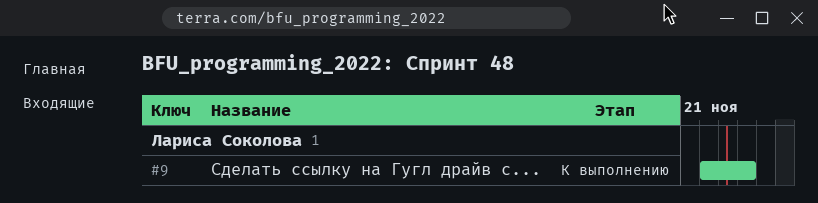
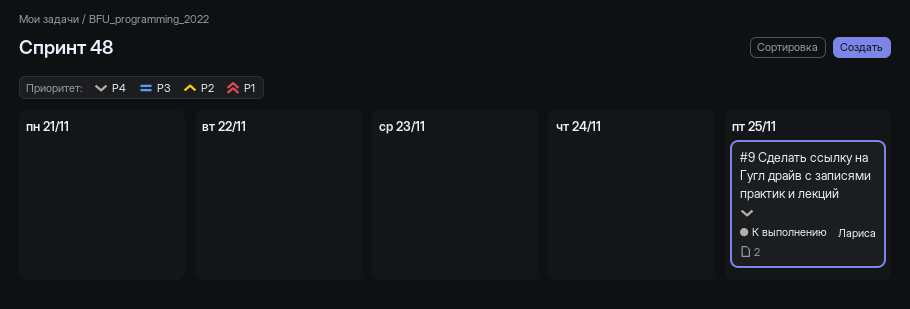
#9, due: Nov 24 -> Nov 25

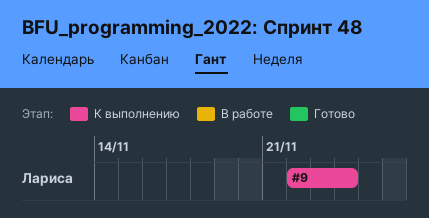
#9, due: Nov 25 -> Nov 24

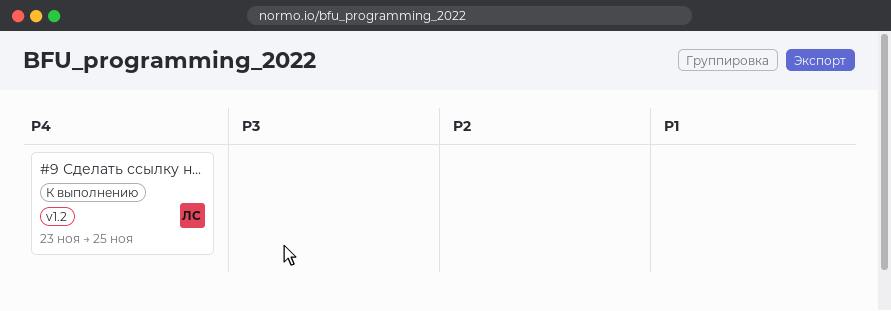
#9, start: Nov 22 -> Nov 23
#9, due: Nov 24 -> Nov 25

